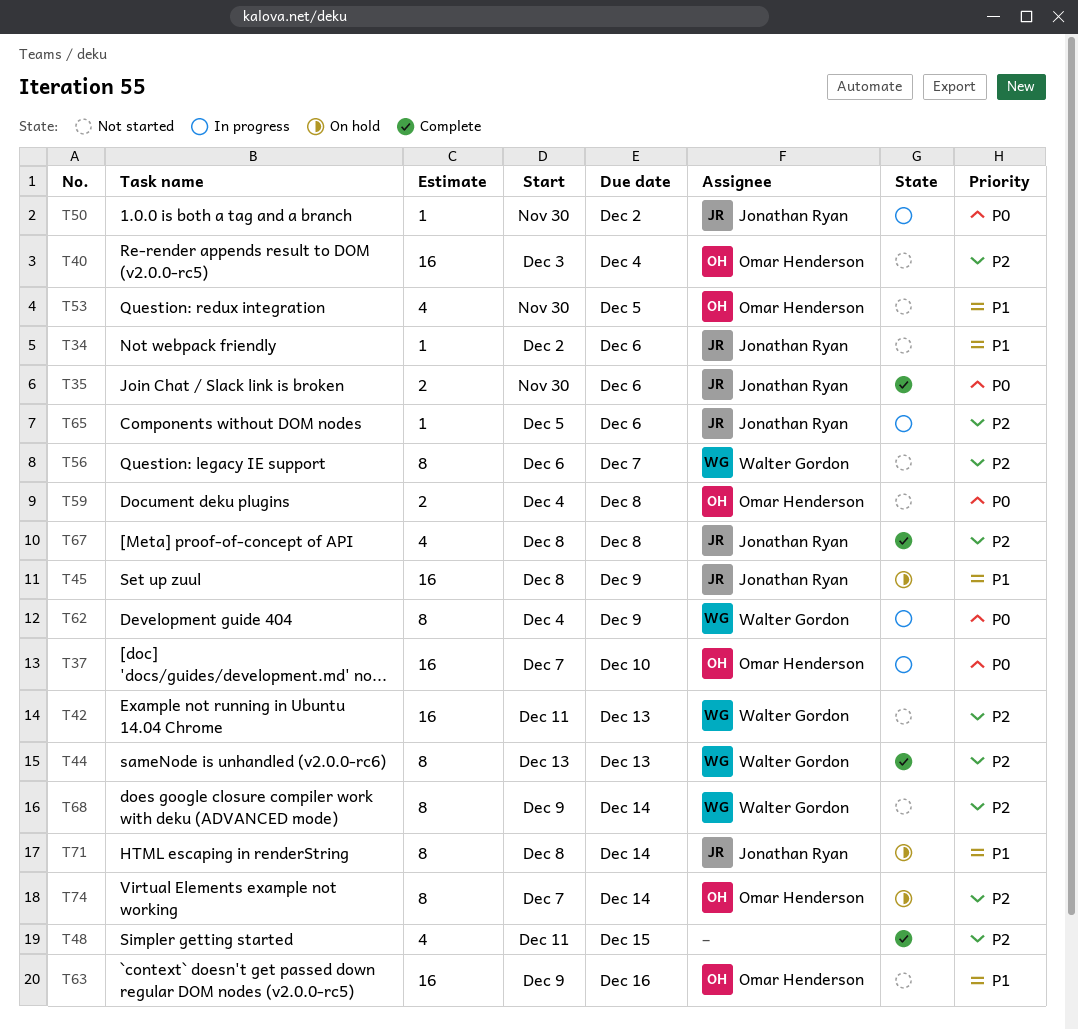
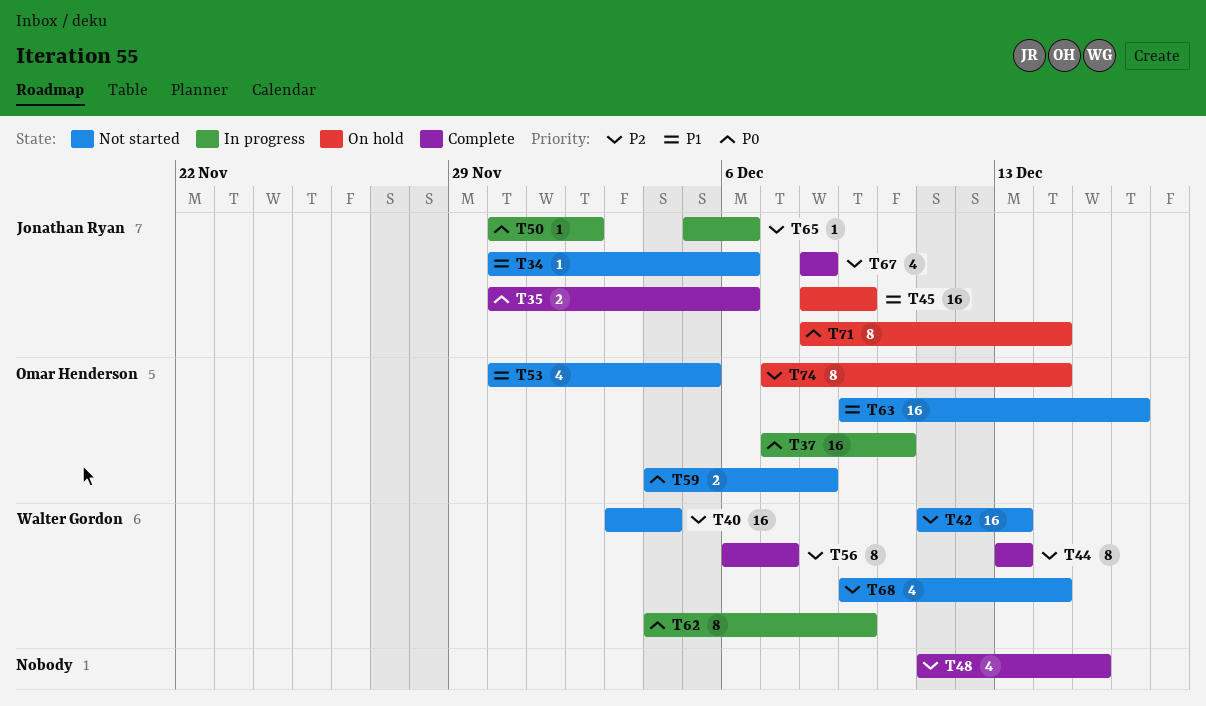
T34, start: Dec 2 -> Nov 30
T40, owner: Omar Henderson -> Walter Gordon
T56, status: Not started -> Complete
T68, estimate: 8 -> 4
T71, priority: P1 -> P0

